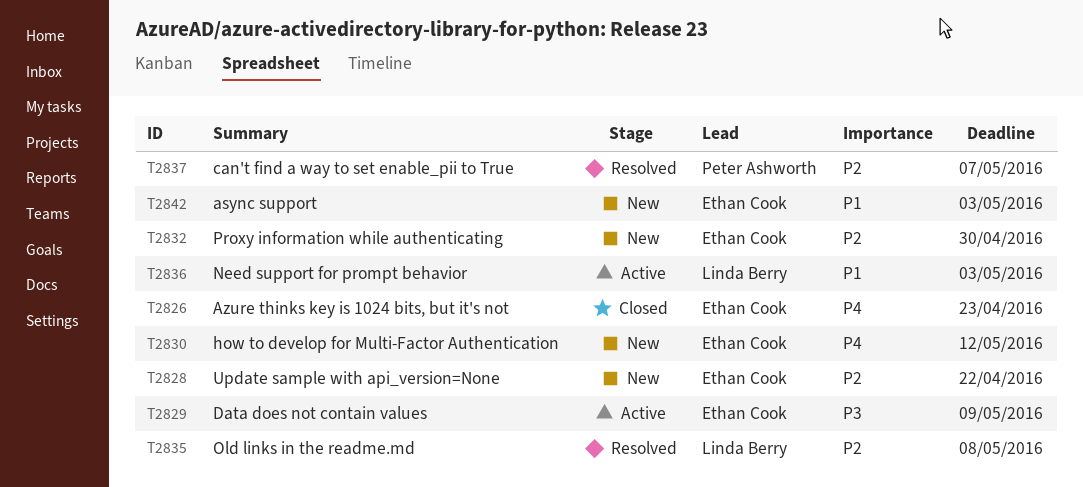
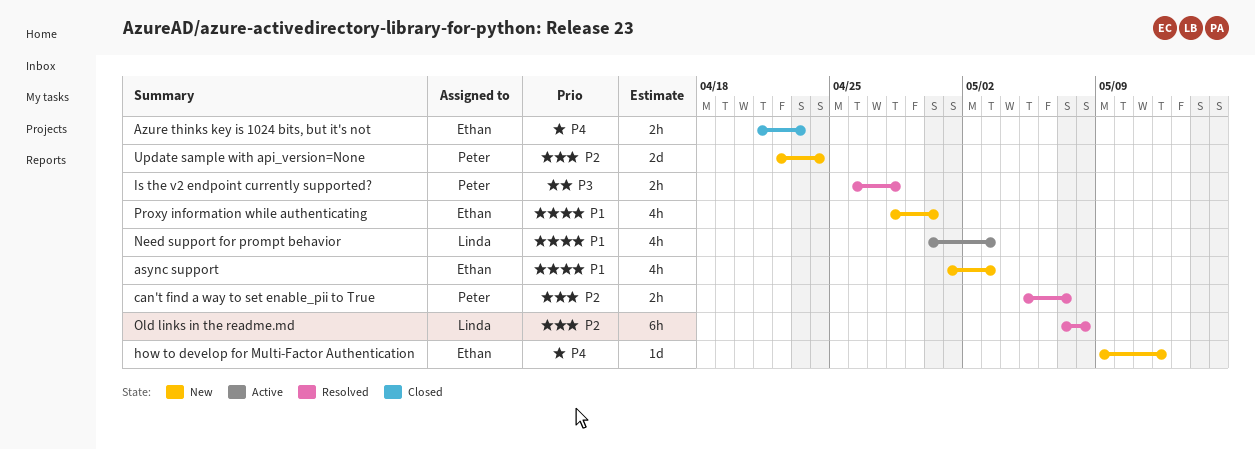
Data does not contain values: present -> none
Is the v2 endpoint currently supported?: none -> present
Proxy information while authenticating, priority: P2 -> P1
Update sample with api_version=None, owner: Ethan Cook -> Peter Ashworth
Update sample with api_version=None, due: Apr 22 -> Apr 24

